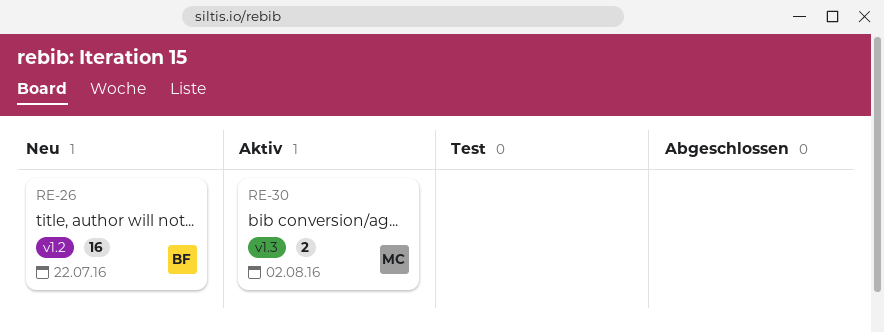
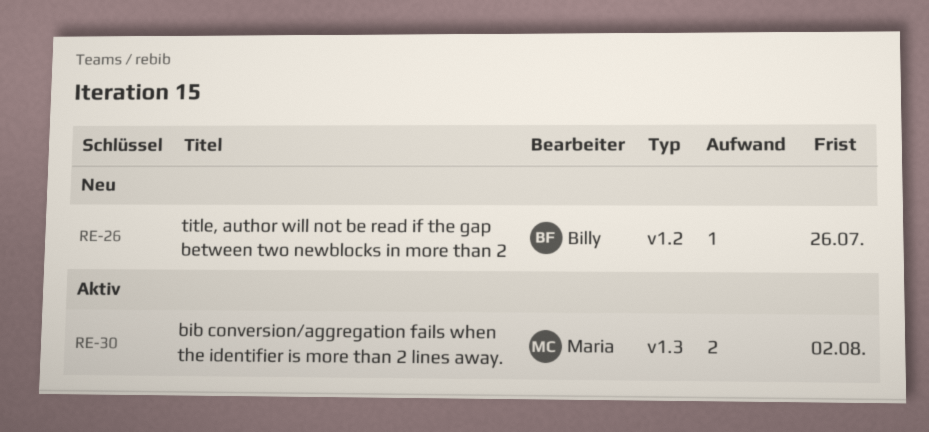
RE-26, estimate: 16 -> 1
RE-26, due: Jul 22 -> Jul 26

